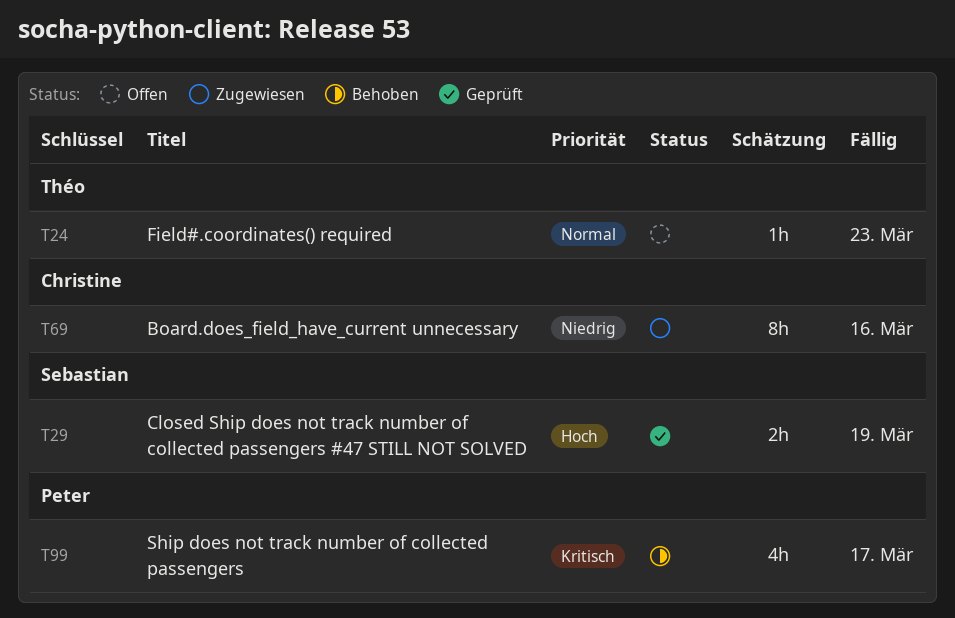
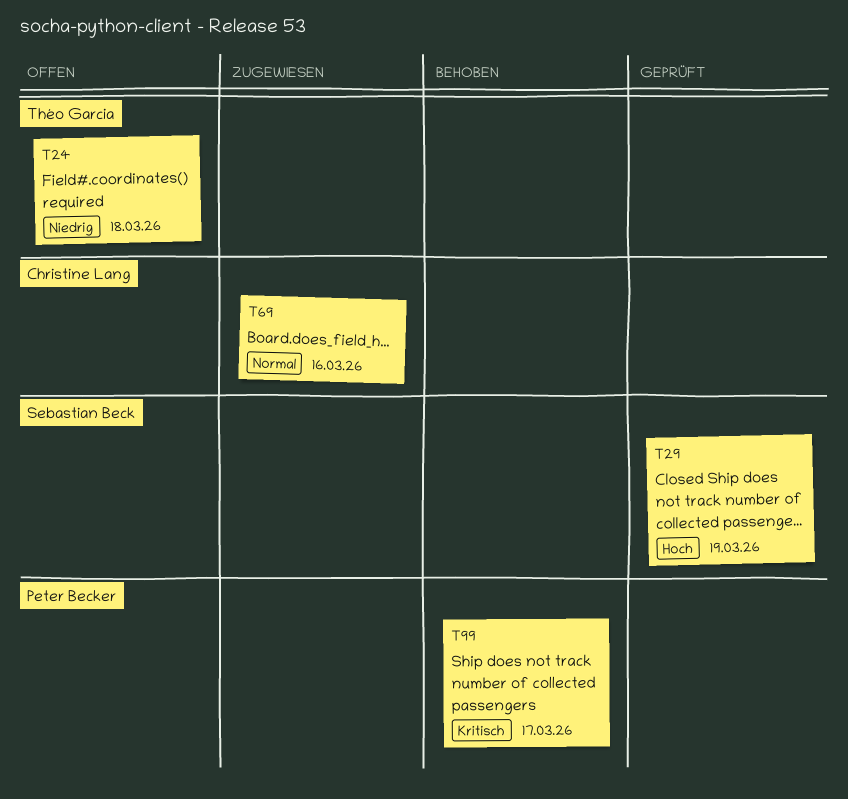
T24, priority: Normal -> Niedrig
T24, due: Mar 23 -> Mar 18
T69, priority: Niedrig -> Normal

